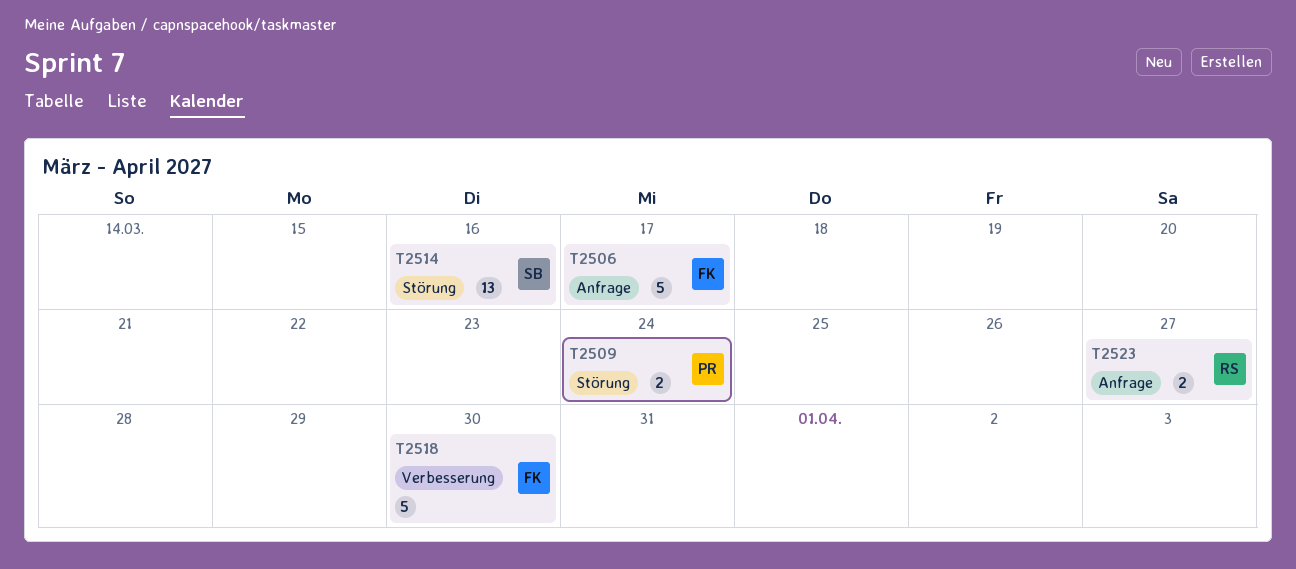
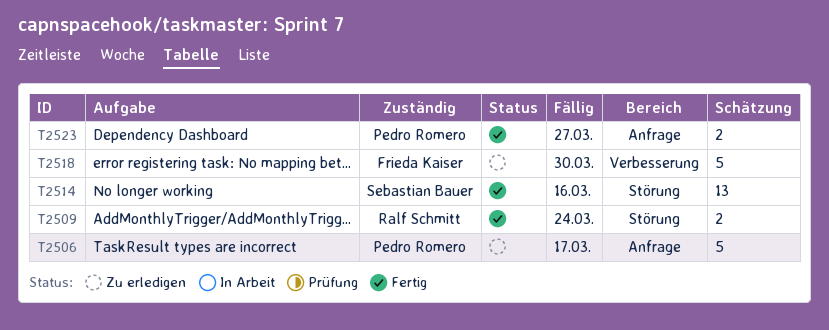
T2506, owner: Frieda Kaiser -> Pedro Romero
T2509, owner: Pedro Romero -> Ralf Schmitt
T2523, owner: Ralf Schmitt -> Pedro Romero

